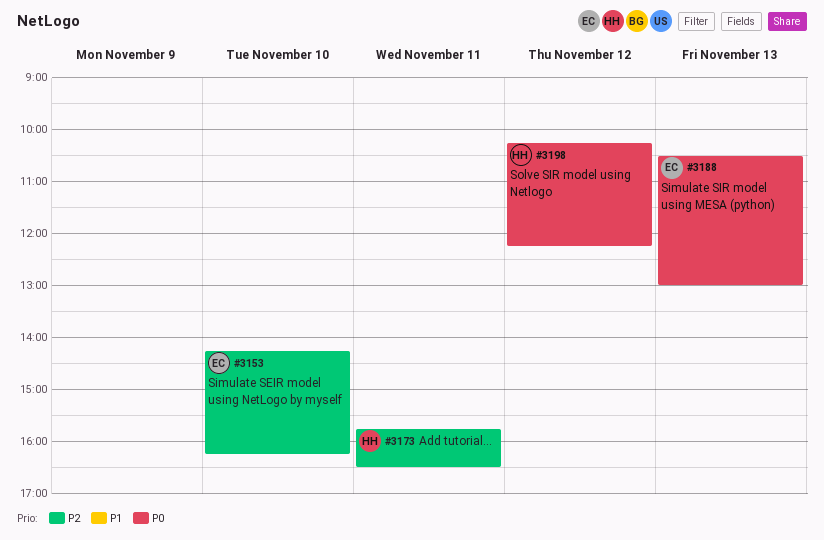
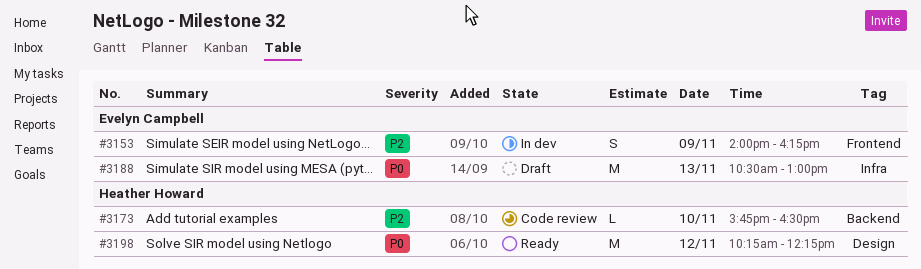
#3153, day: Nov 10 -> Nov 9
#3153, begins: 14:15 -> 14:00
#3173, day: Nov 11 -> Nov 10

